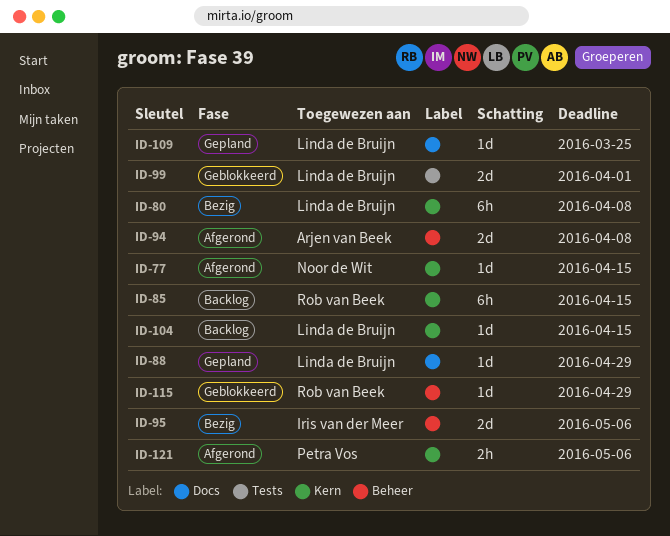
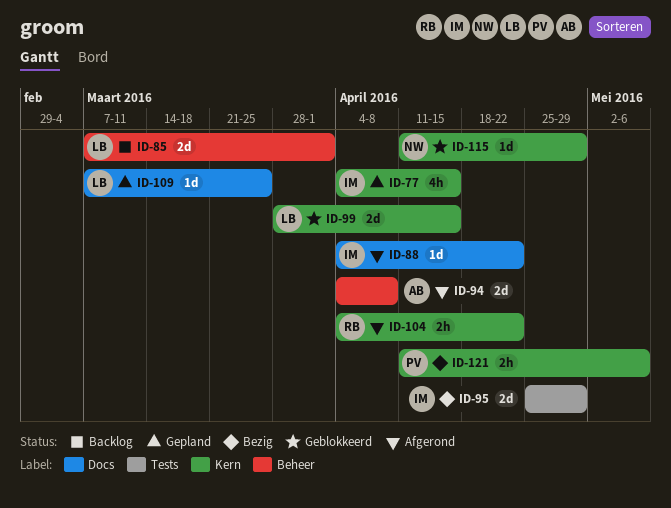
ID-77, status: Afgerond -> Gepland
ID-77, owner: Noor de Wit -> Iris van der Meer
ID-77, estimate: 1d -> 4h
ID-80: present -> none
ID-85, owner: Rob van Beek -> Linda de Bruijn
ID-85, label: Kern -> Beheer
ID-85, estimate: 6h -> 2d
ID-85, due: Apr 15 -> Apr 1
ID-88, status: Gepland -> Afgerond
ID-88, owner: Linda de Bruijn -> Iris van der Meer
ID-88, due: Apr 29 -> Apr 22
ID-95, label: Beheer -> Tests
ID-95, due: May 6 -> Apr 29
ID-99, label: Tests -> Kern
ID-99, due: Apr 1 -> Apr 15
ID-104, status: Backlog -> Afgerond
ID-104, owner: Linda de Bruijn -> Rob van Beek
ID-104, estimate: 1d -> 2h
ID-104, due: Apr 15 -> Apr 22
ID-115, owner: Rob van Beek -> Noor de Wit
ID-115, label: Beheer -> Kern
ID-121, status: Afgerond -> Bezig

